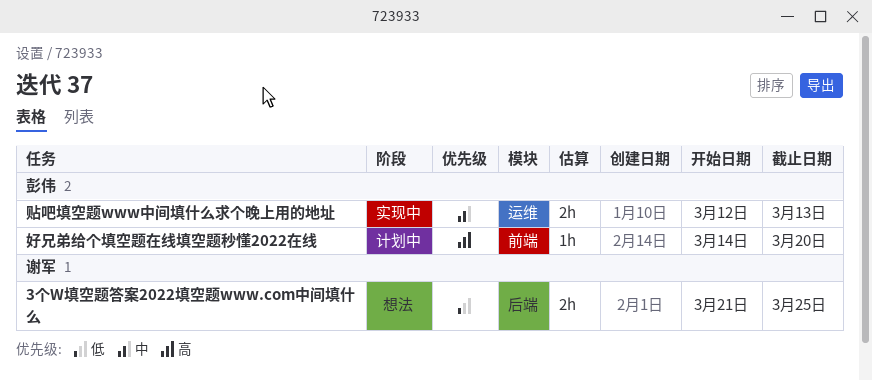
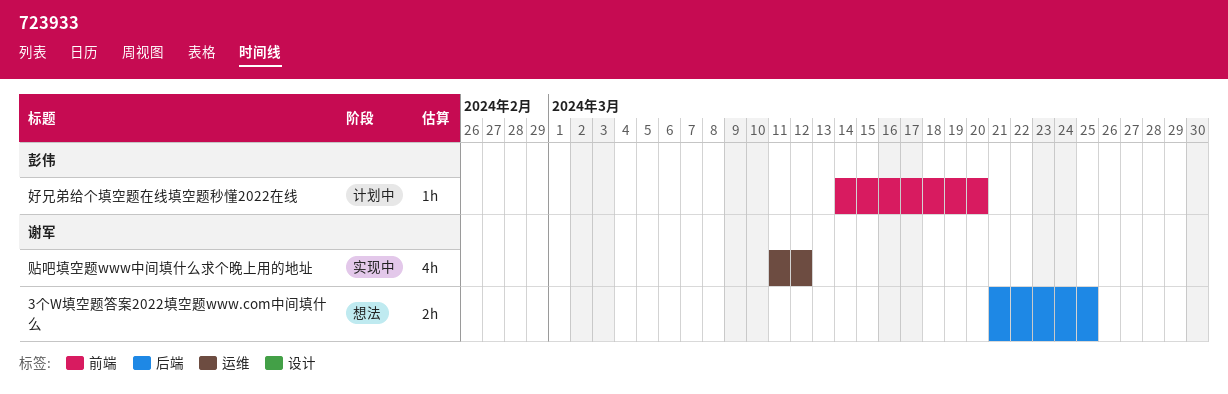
贴吧填空题www中间填什么求个晚上用的地址, owner: 彭伟 -> 谢军
贴吧填空题www中间填什么求个晚上用的地址, estimate: 2h -> 4h
贴吧填空题www中间填什么求个晚上用的地址, start: Mar 12 -> Mar 11
贴吧填空题www中间填什么求个晚上用的地址, due: Mar 13 -> Mar 12

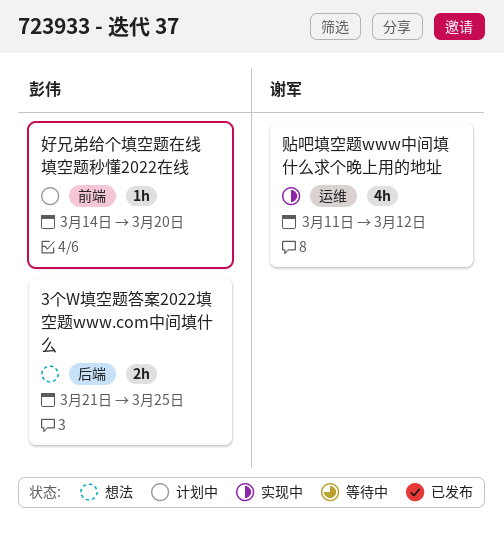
3个W填空题答案2022填空题www.com中间填什么, owner: 谢军 -> 彭伟

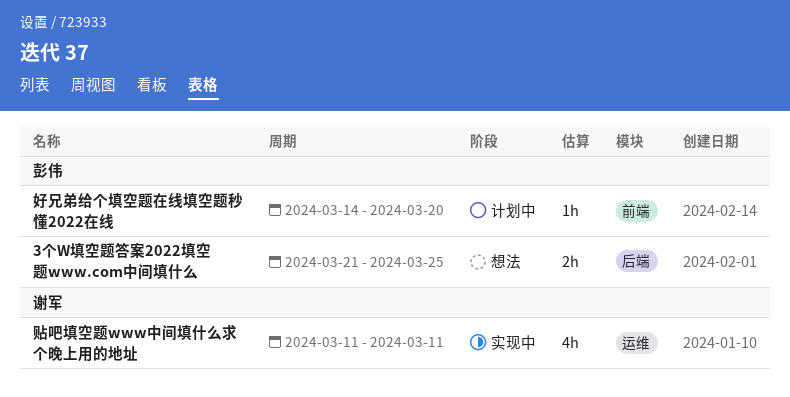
贴吧填空题www中间填什么求个晚上用的地址, due: Mar 12 -> Mar 11

